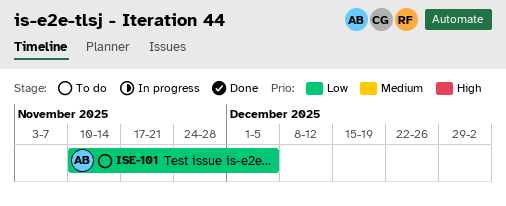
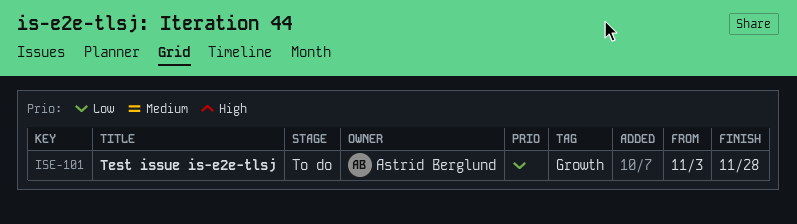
ISE-101, start: Nov 10 -> Nov 3
ISE-101, due: Dec 5 -> Nov 28

